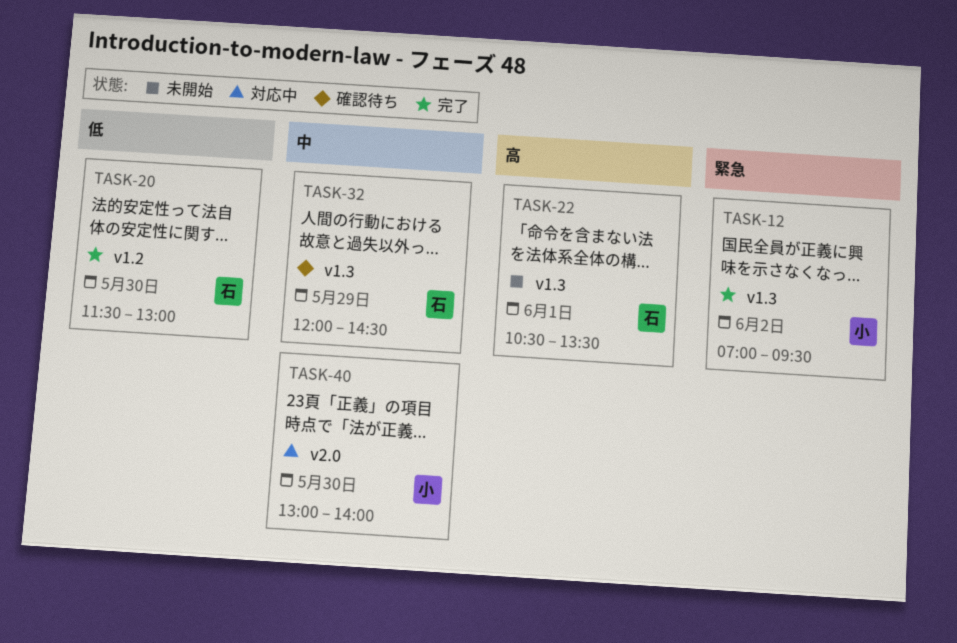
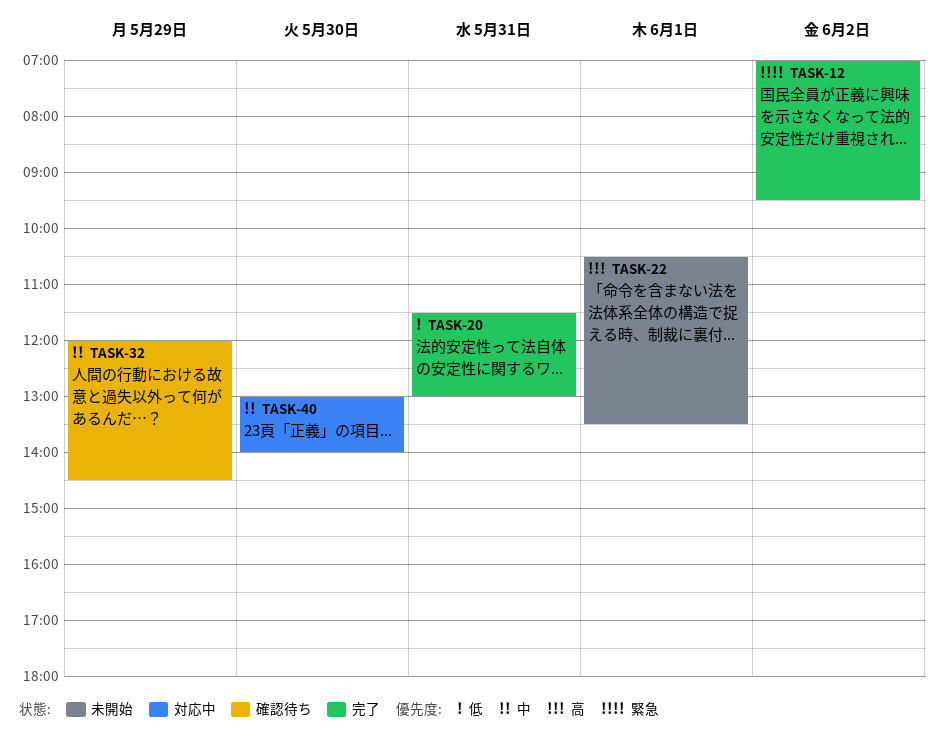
TASK-20, day: May 30 -> May 31

